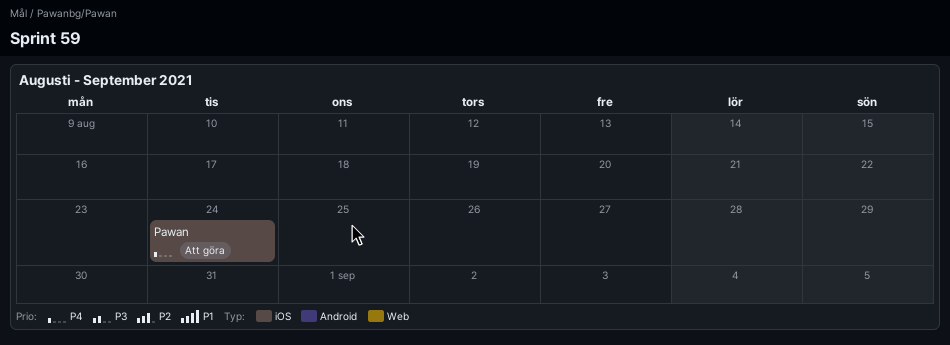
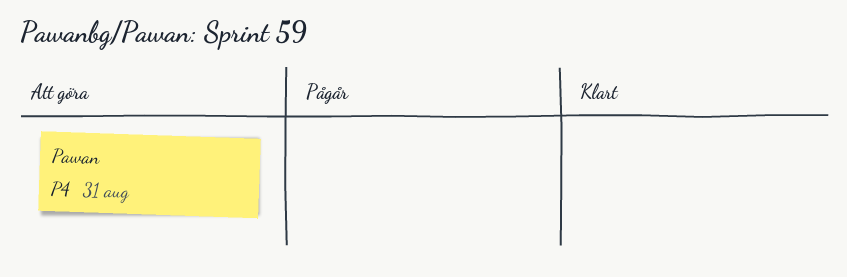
Pawan, due: Aug 24 -> Aug 31

